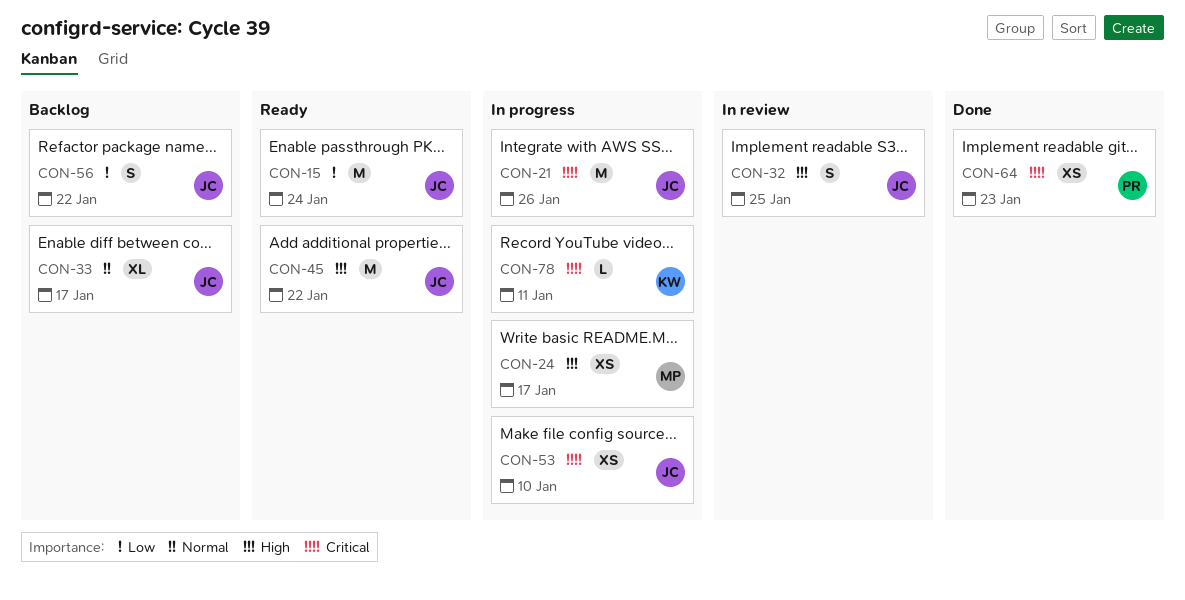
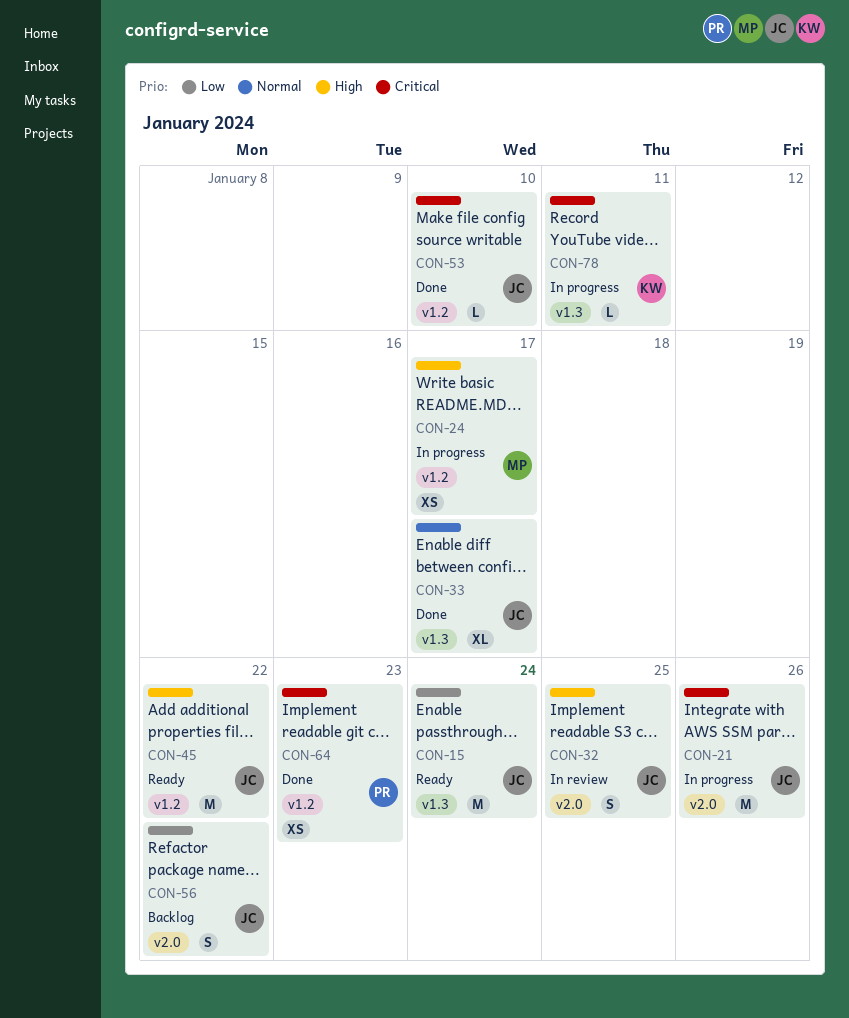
CON-33, status: Backlog -> Done
CON-53, status: In progress -> Done
CON-53, estimate: XS -> L

